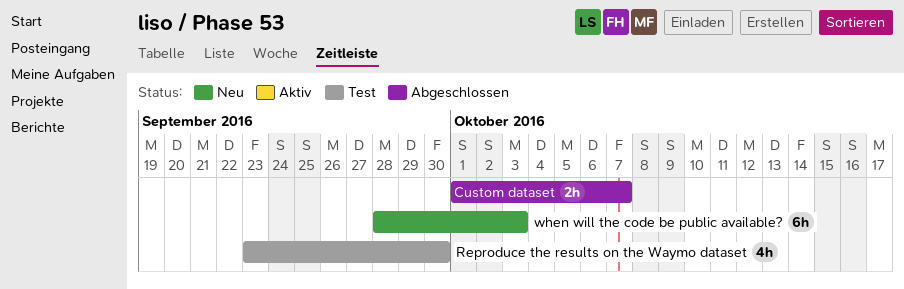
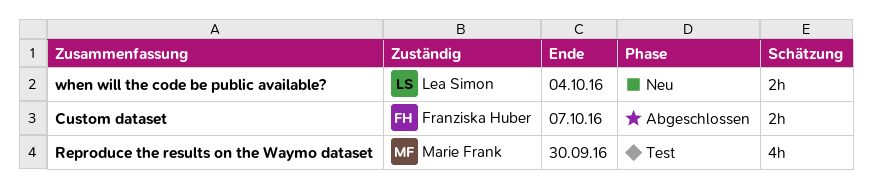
when will the code be public available?, estimate: 6h -> 2h
when will the code be public available?, due: Oct 3 -> Oct 4

